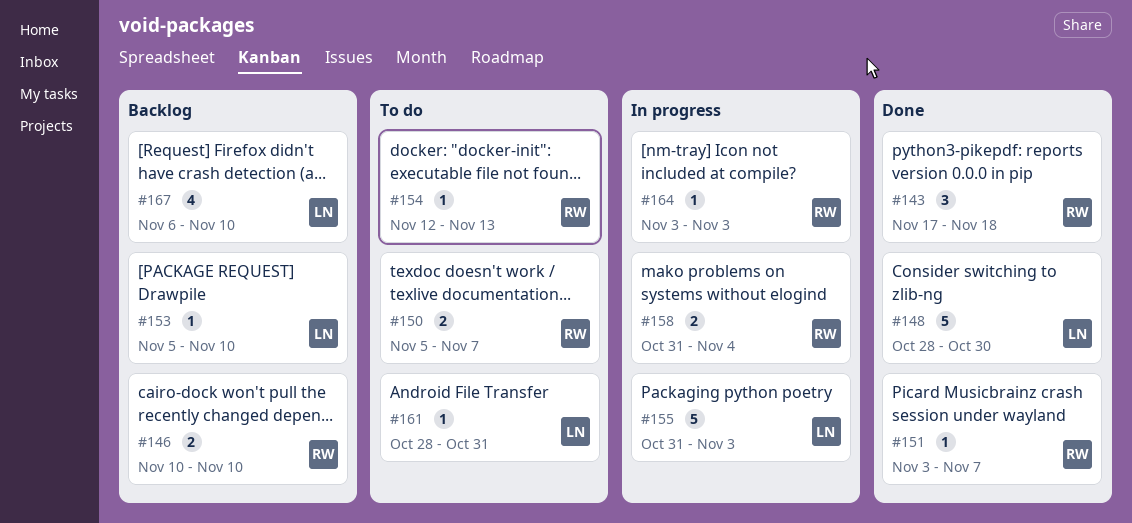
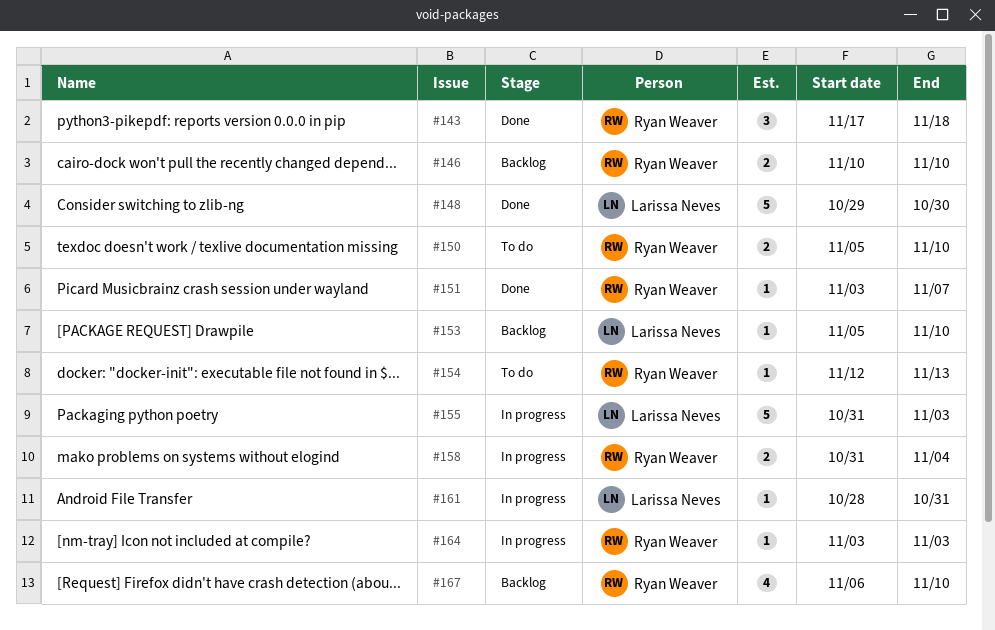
#148, start: Oct 28 -> Oct 29
#150, due: Nov 7 -> Nov 10
#161, status: To do -> In progress
#167, owner: Larissa Neves -> Ryan Weaver

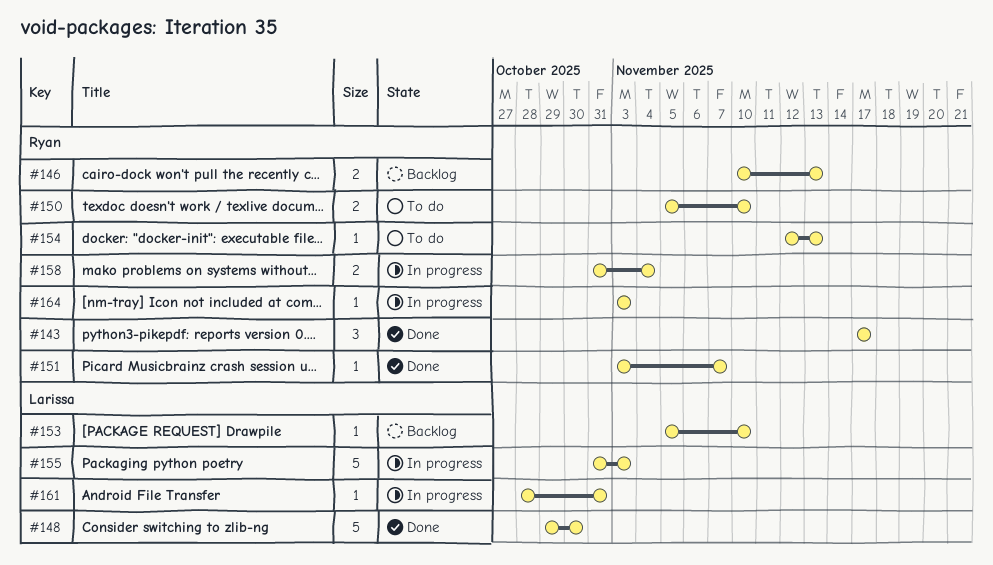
#143, due: Nov 18 -> Nov 17
#146, due: Nov 10 -> Nov 13
#167: present -> none

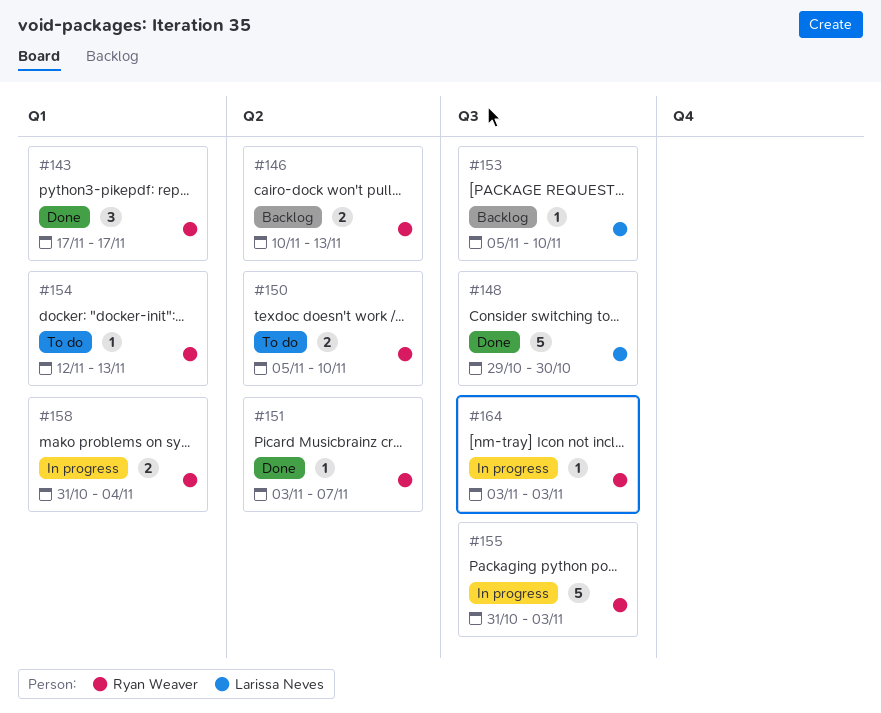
#155, owner: Larissa Neves -> Ryan Weaver
#161: present -> none

